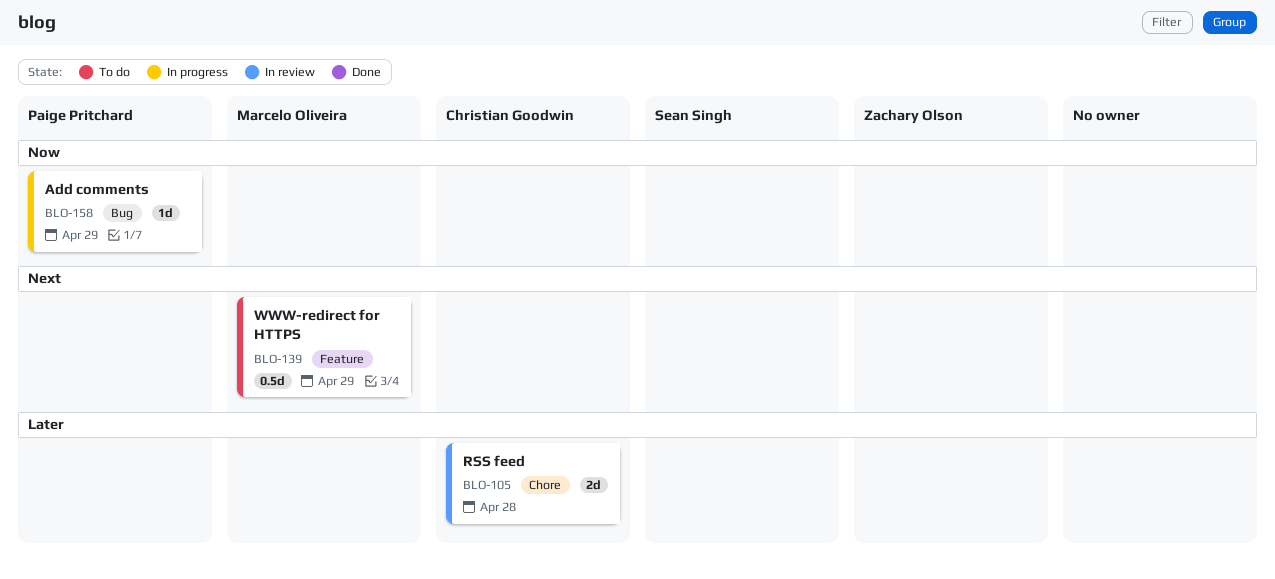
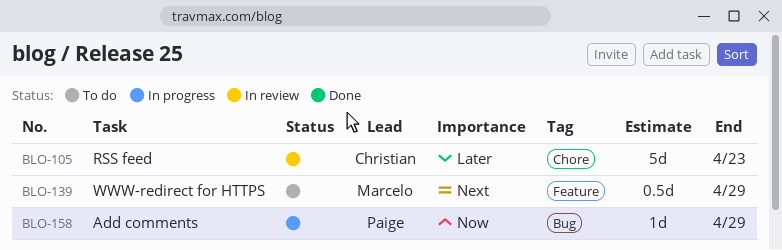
BLO-105, estimate: 2d -> 5d
BLO-105, due: Apr 28 -> Apr 23

